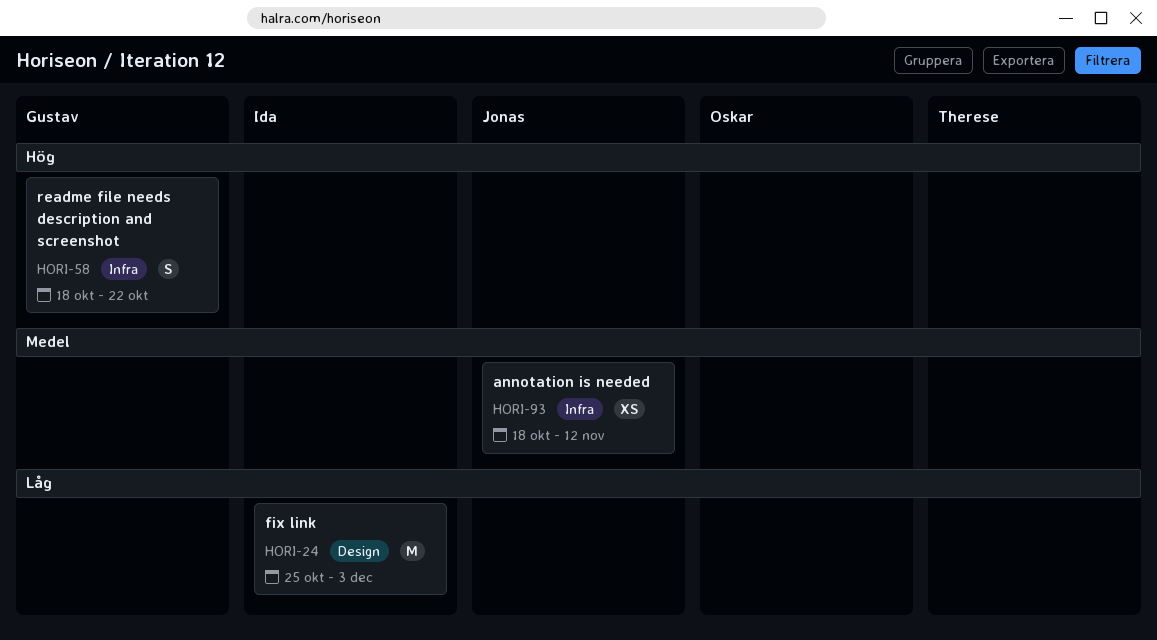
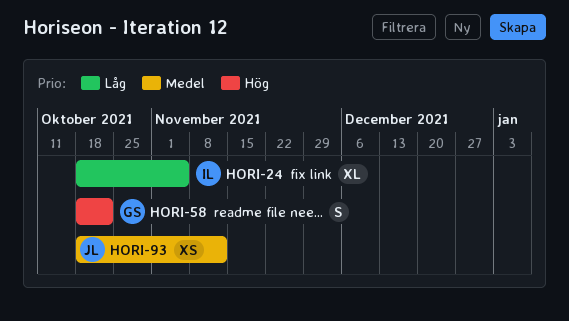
HORI-24, estimate: M -> XL
HORI-24, start: Oct 25 -> Oct 18
HORI-24, due: Dec 3 -> Nov 5

